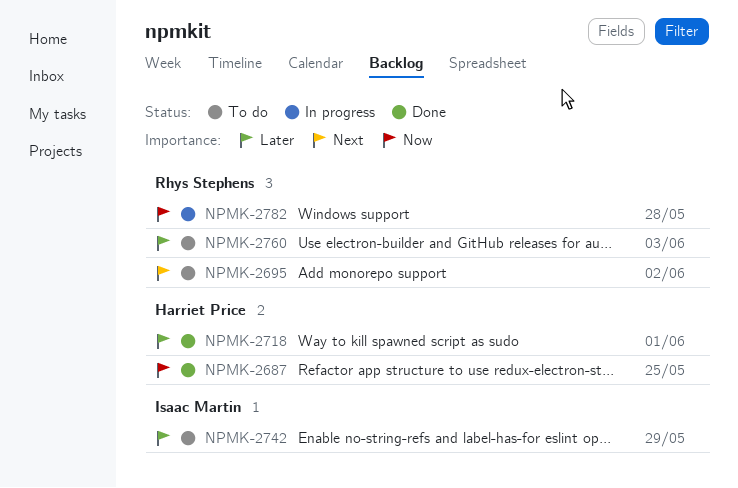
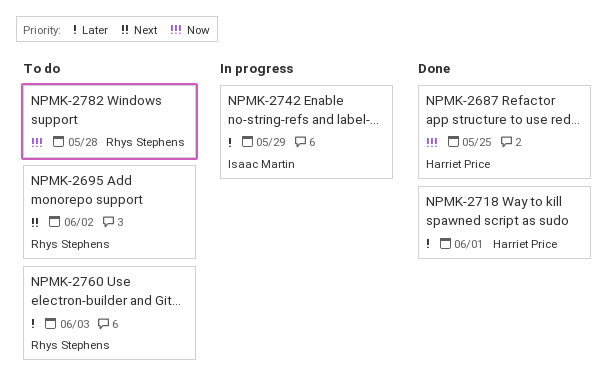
NPMK-2742, status: To do -> In progress
NPMK-2782, status: In progress -> To do

